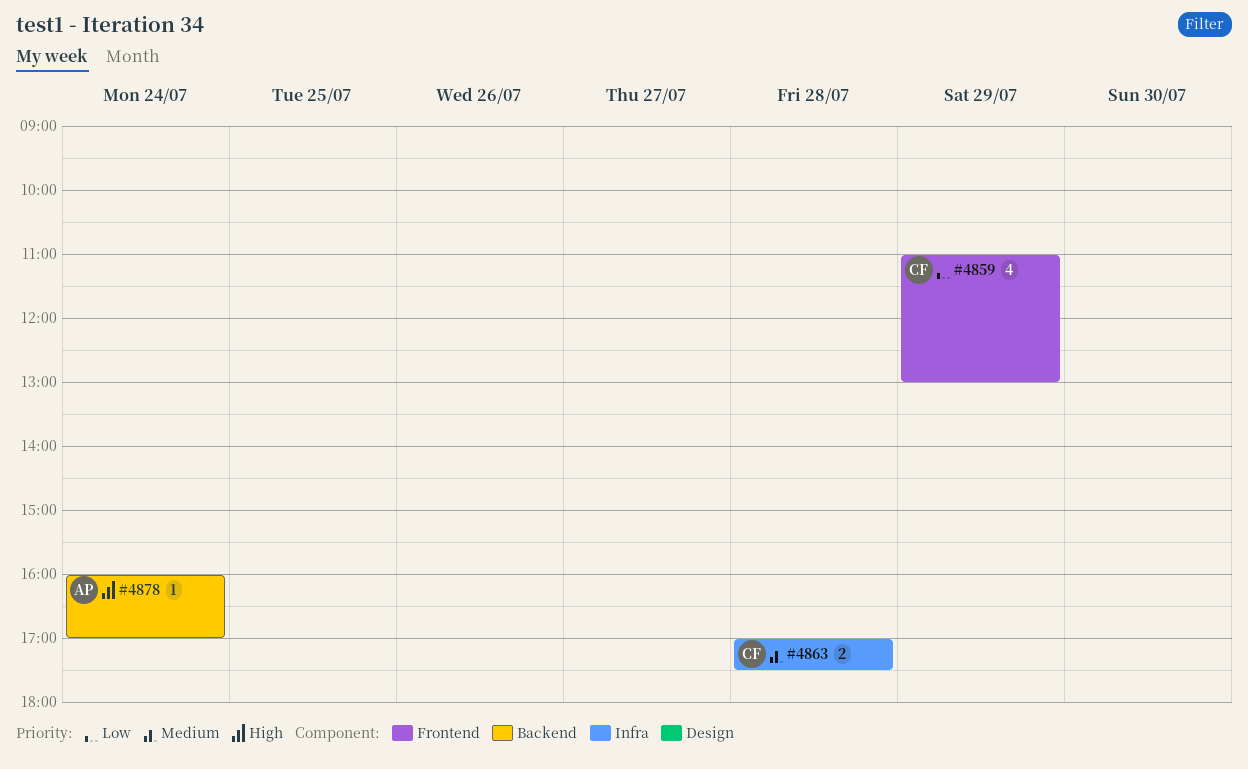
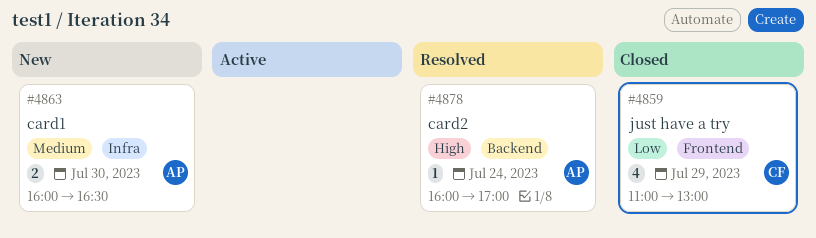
#4863, owner: CF -> AP
#4863, day: Jul 28 -> Jul 30
#4863, begins: 17:00 -> 16:00
#4863, ends: 17:30 -> 16:30

